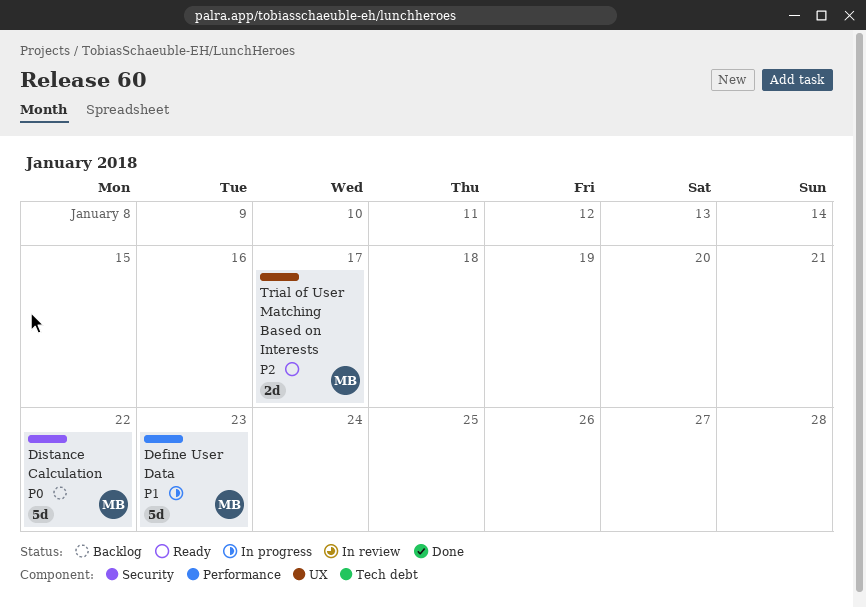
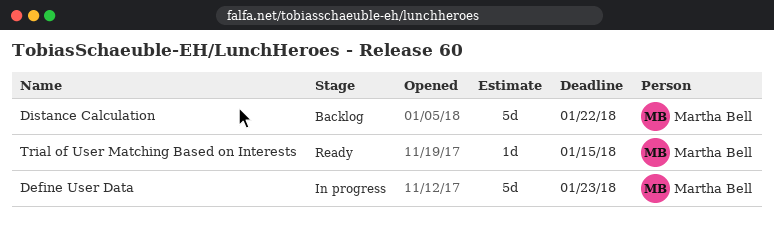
Trial of User Matching Based on Interests, estimate: 2d -> 1d
Trial of User Matching Based on Interests, due: Jan 17 -> Jan 15

